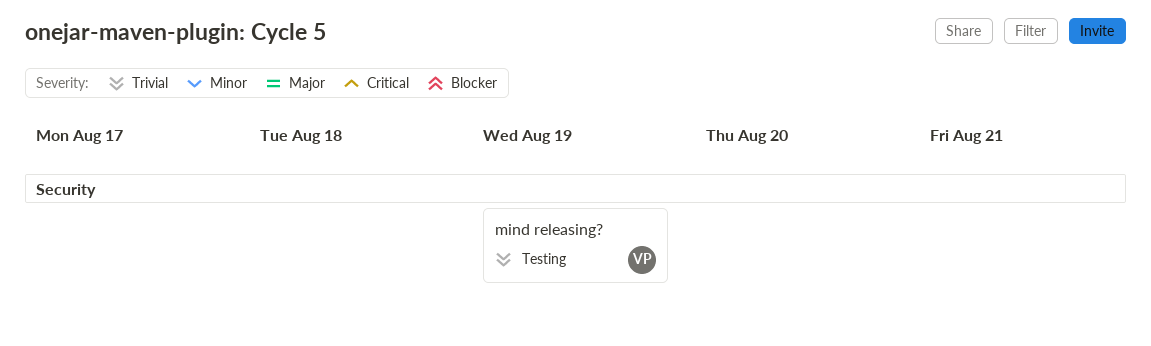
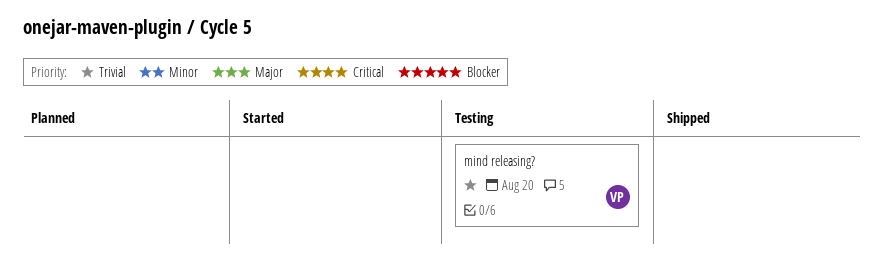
mind releasing?, due: Aug 19 -> Aug 20

